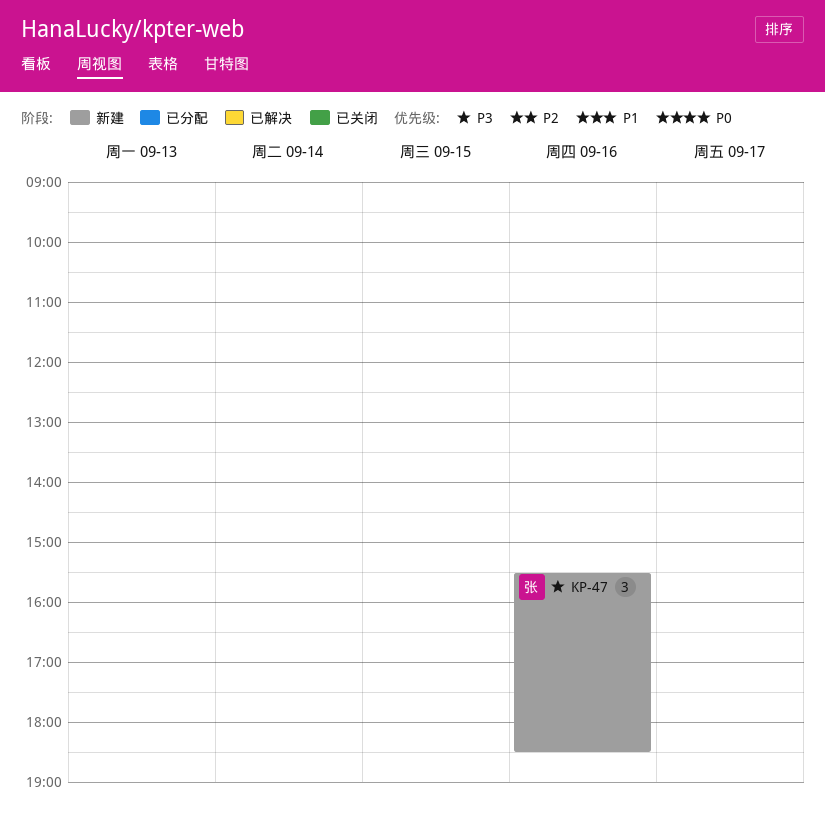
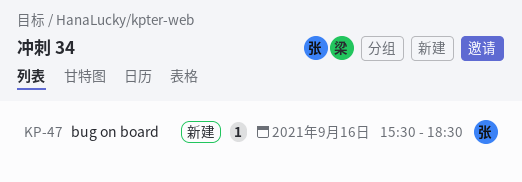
KP-47, estimate: 3 -> 1

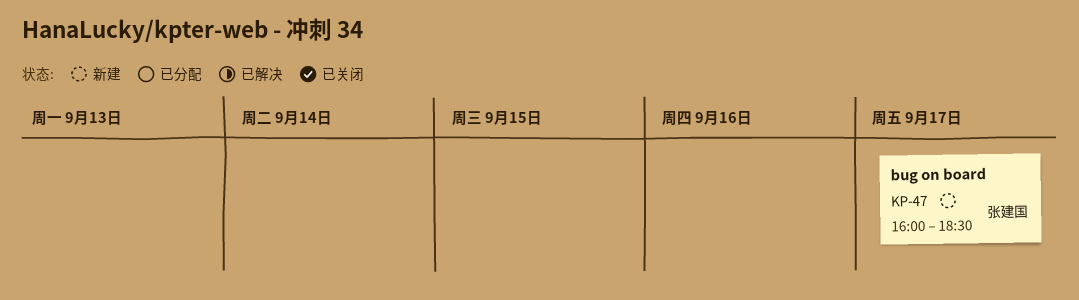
KP-47, day: Sep 16 -> Sep 17
KP-47, begins: 15:30 -> 16:00

